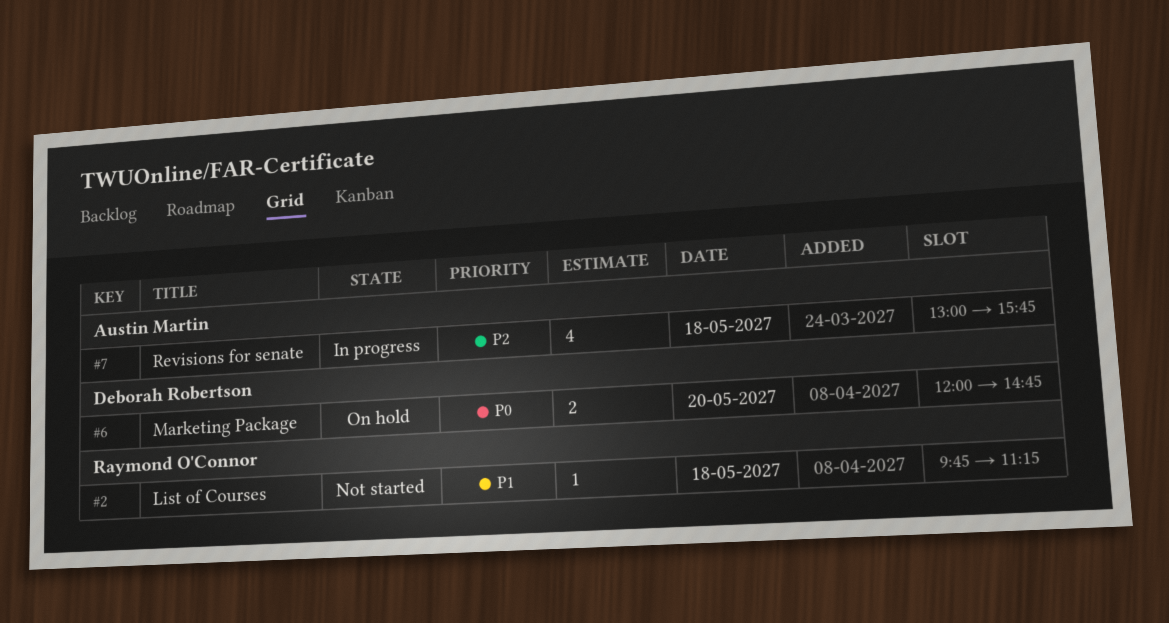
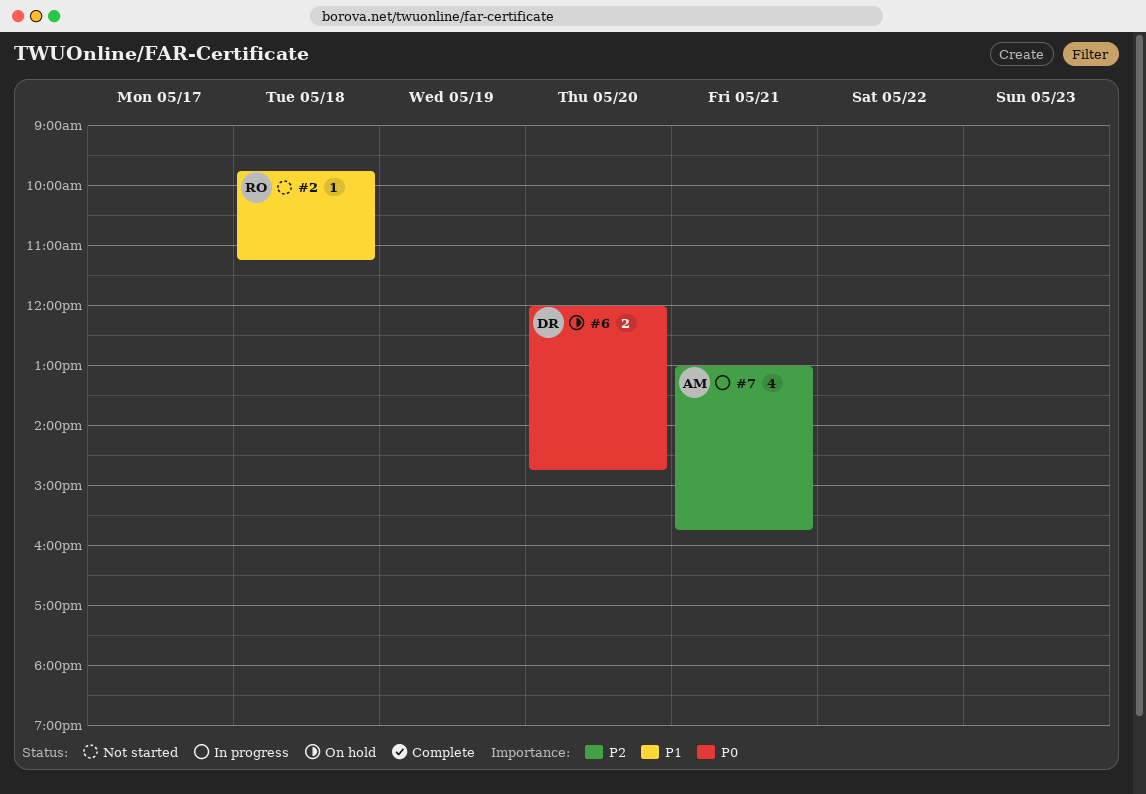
#7, day: May 18 -> May 21

